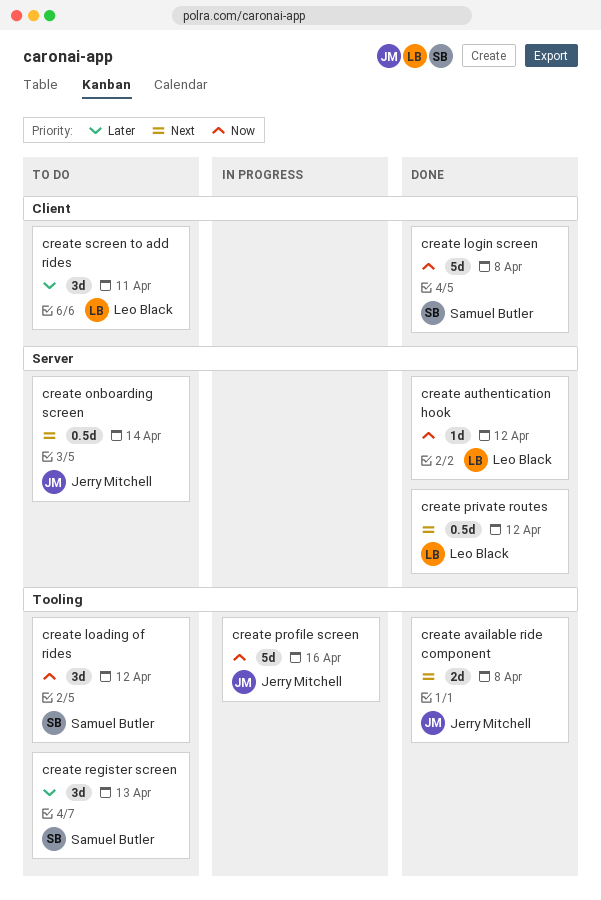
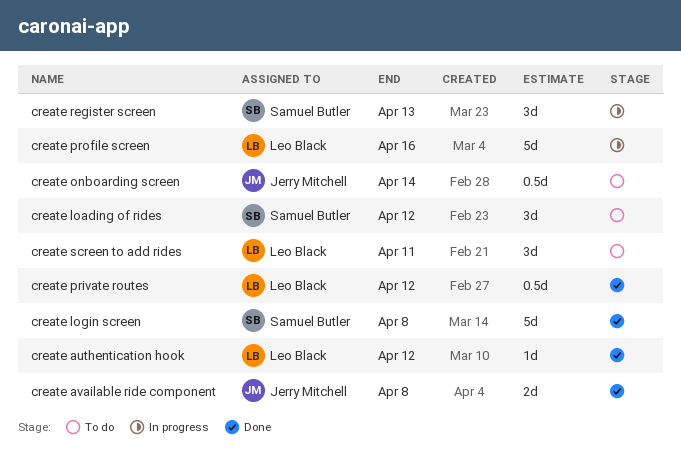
create profile screen, owner: Jerry Mitchell -> Leo Black
create register screen, status: To do -> In progress

